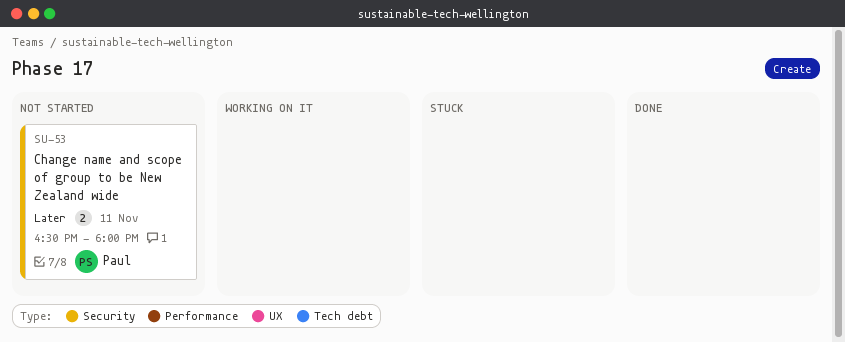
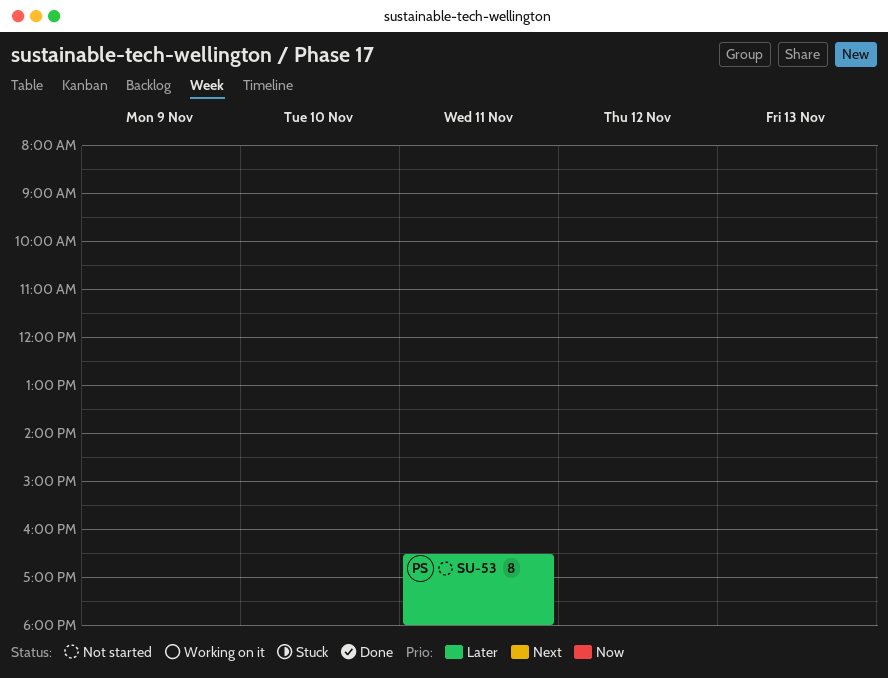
SU-53, estimate: 2 -> 8

